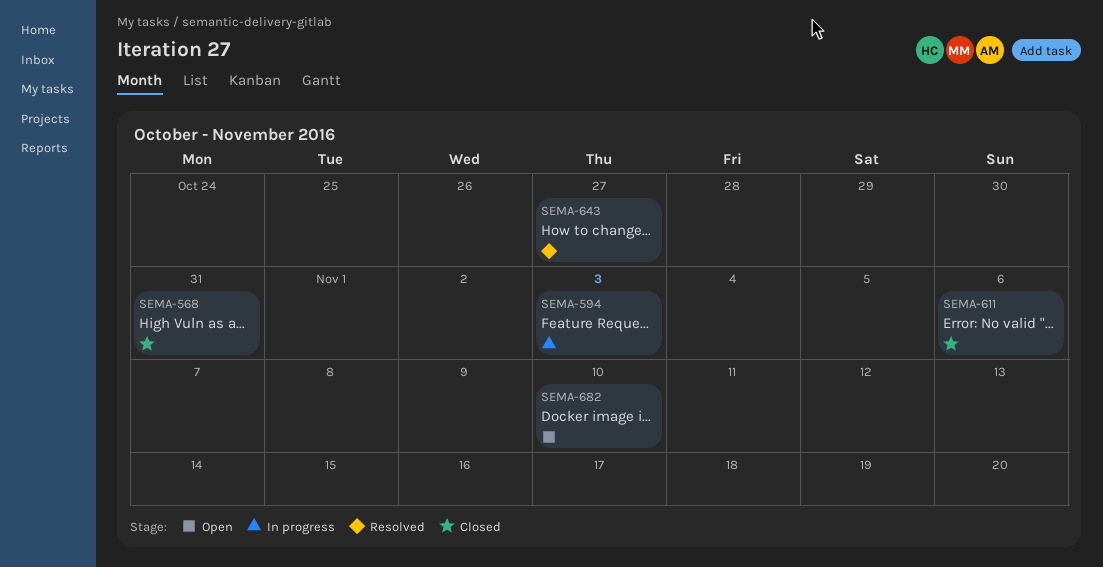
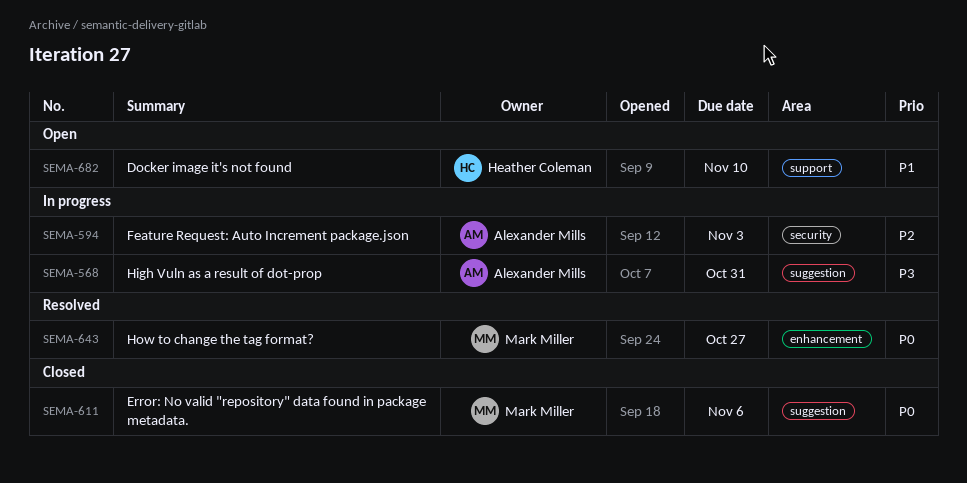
SEMA-568, status: Closed -> In progress

